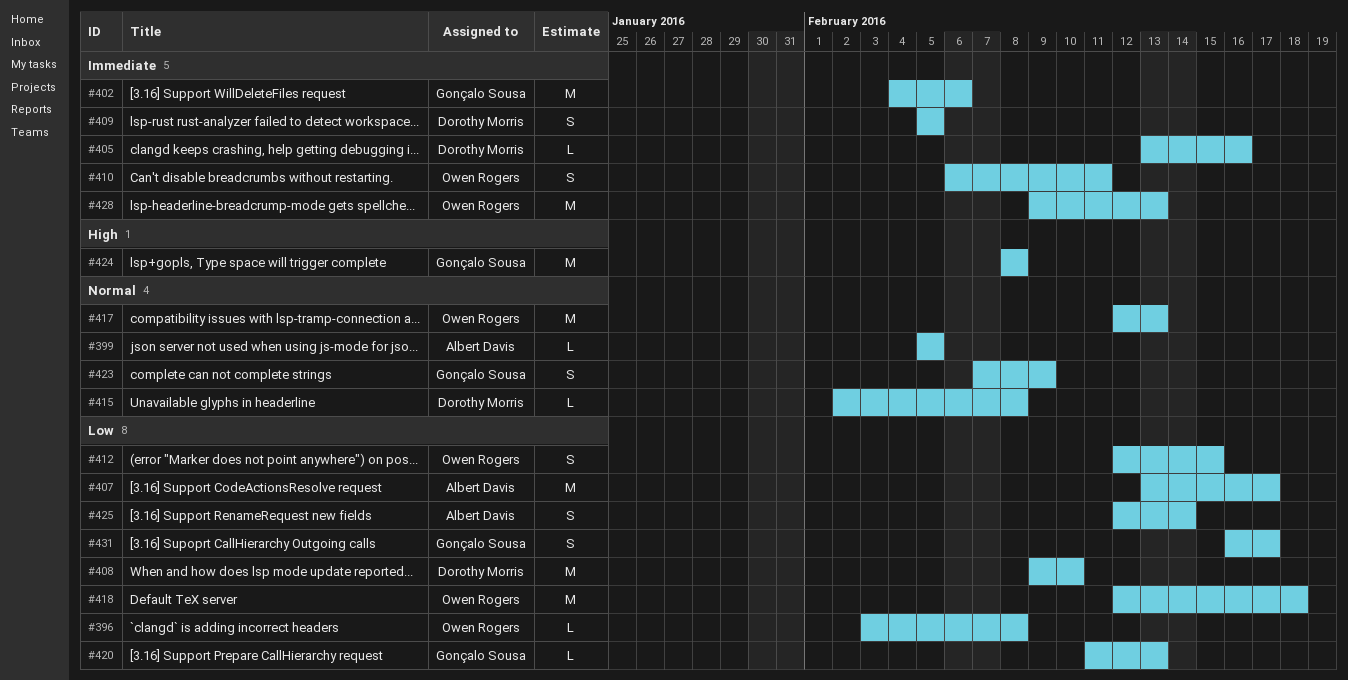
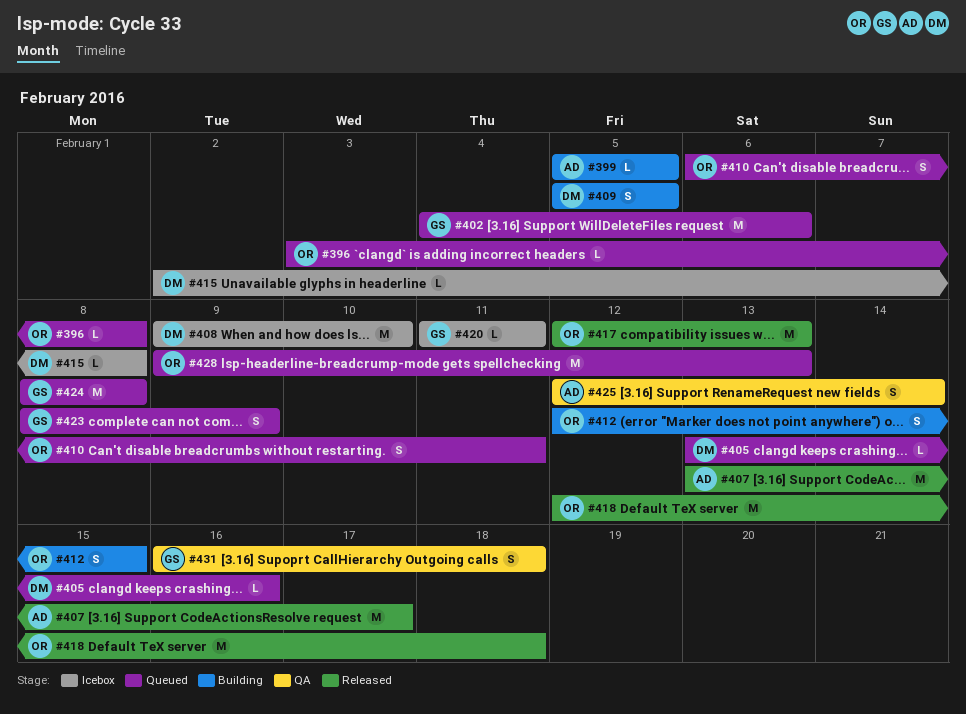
#420, due: Feb 13 -> Feb 11
#423, start: Feb 7 -> Feb 8
#431, due: Feb 17 -> Feb 18

